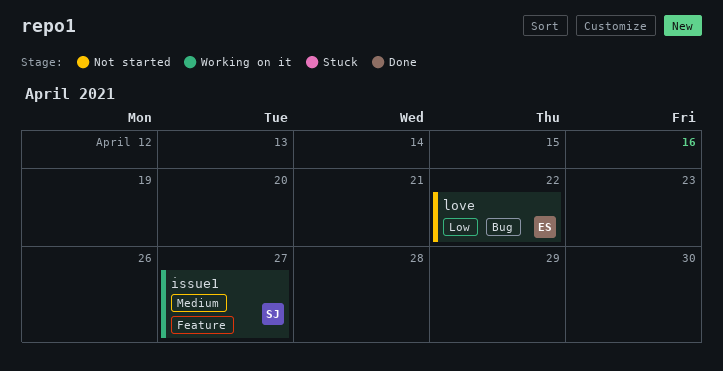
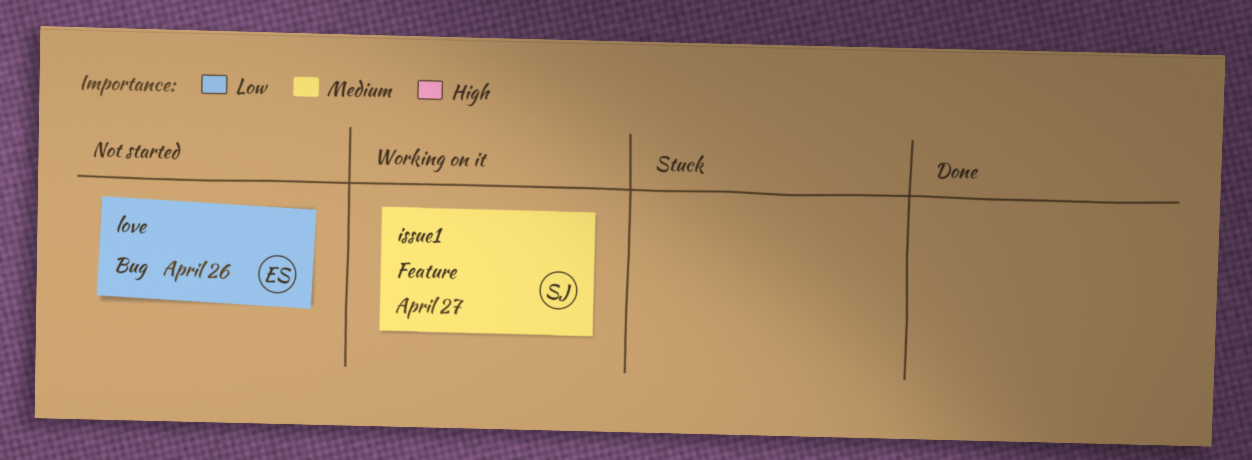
love, due: Apr 22 -> Apr 26

